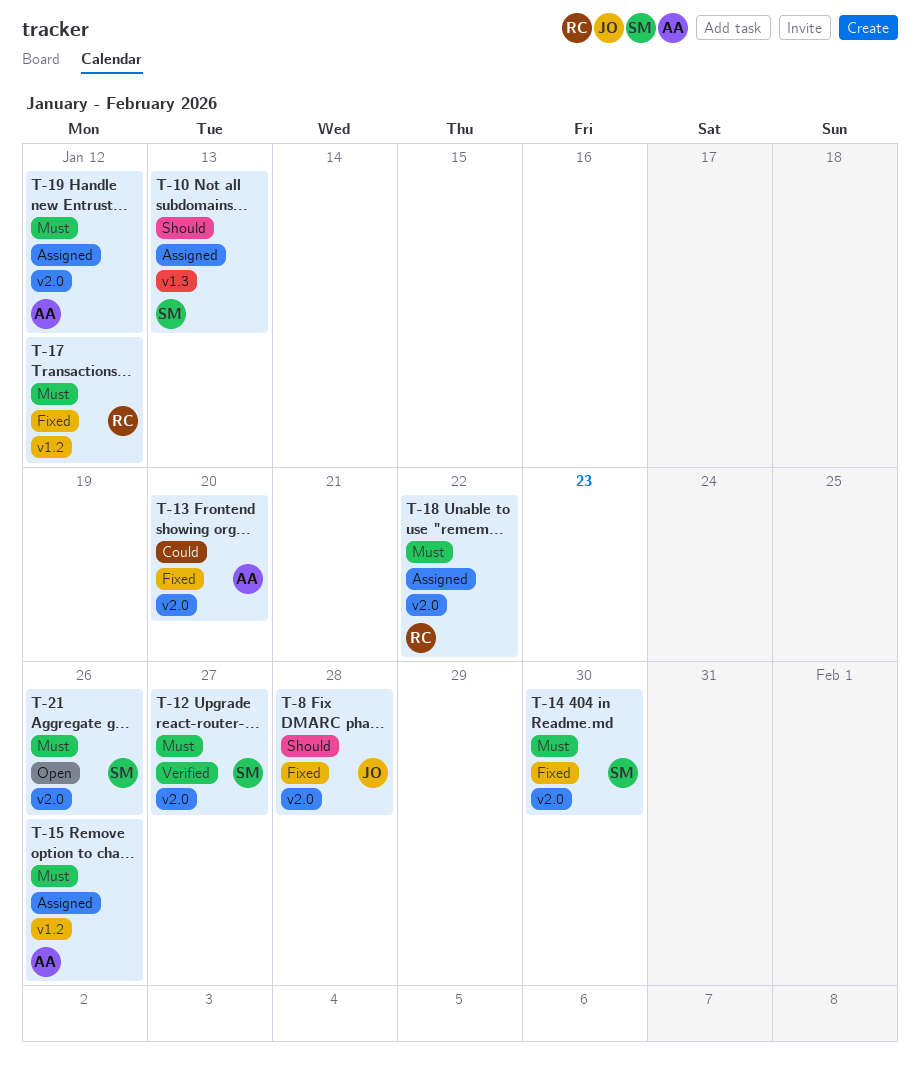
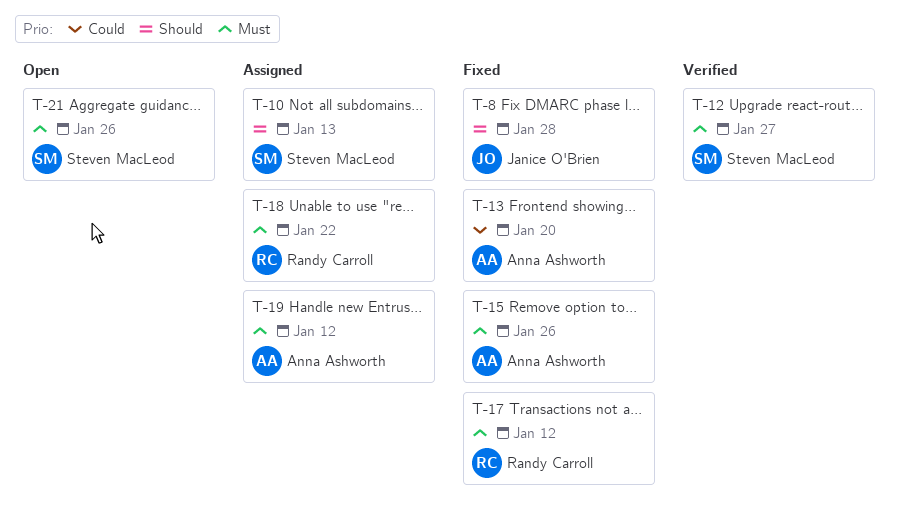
T-14: present -> none
T-15, status: Assigned -> Fixed

